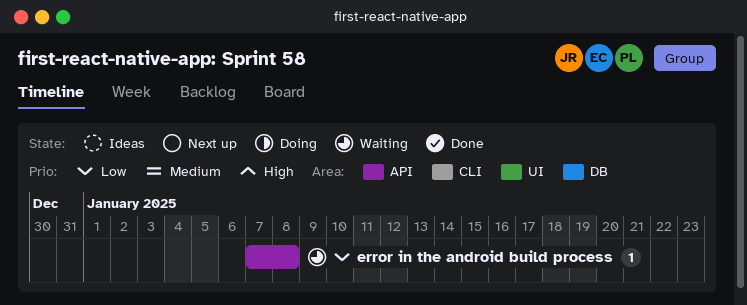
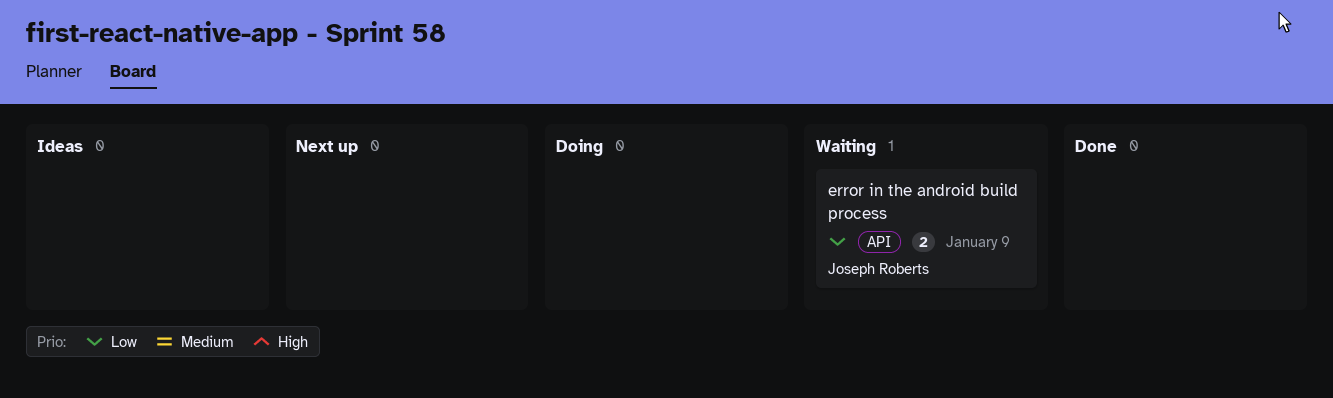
error in the android build process, estimate: 1 -> 2
error in the android build process, due: Jan 8 -> Jan 9

